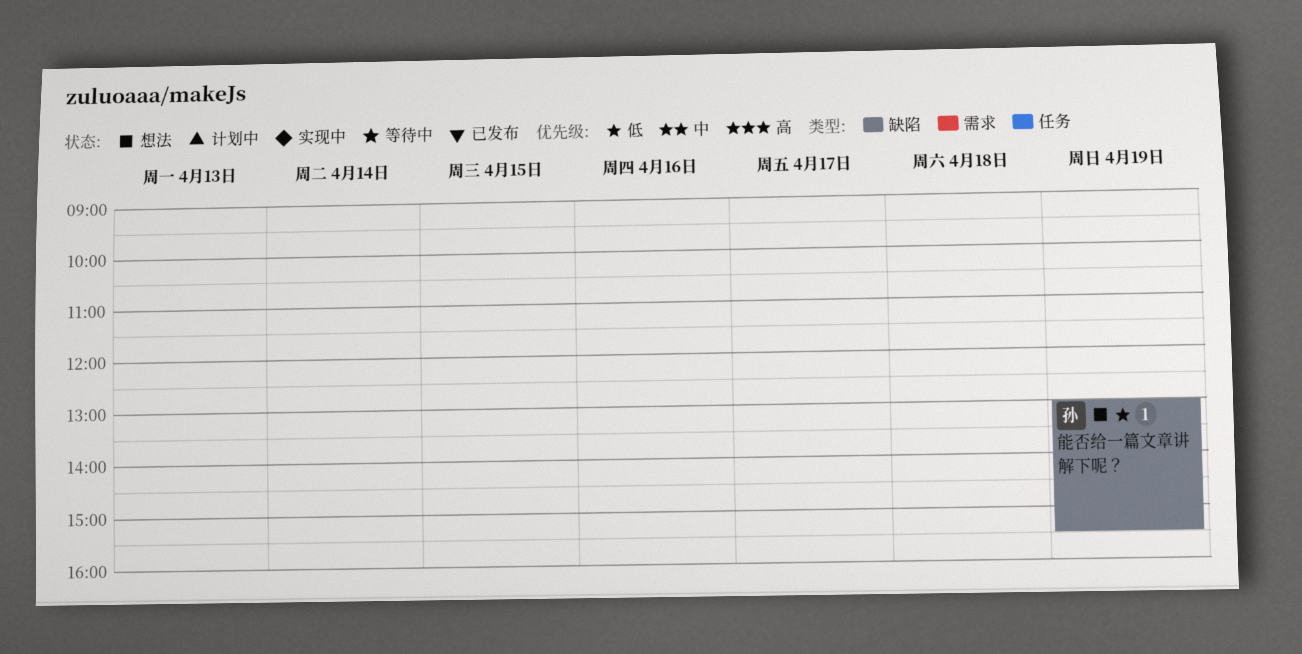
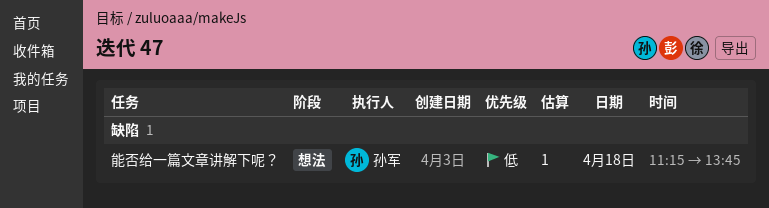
能否给一篇文章讲解下呢？, day: Apr 19 -> Apr 18
能否给一篇文章讲解下呢？, begins: 13:00 -> 11:15
能否给一篇文章讲解下呢？, ends: 15:30 -> 13:45

